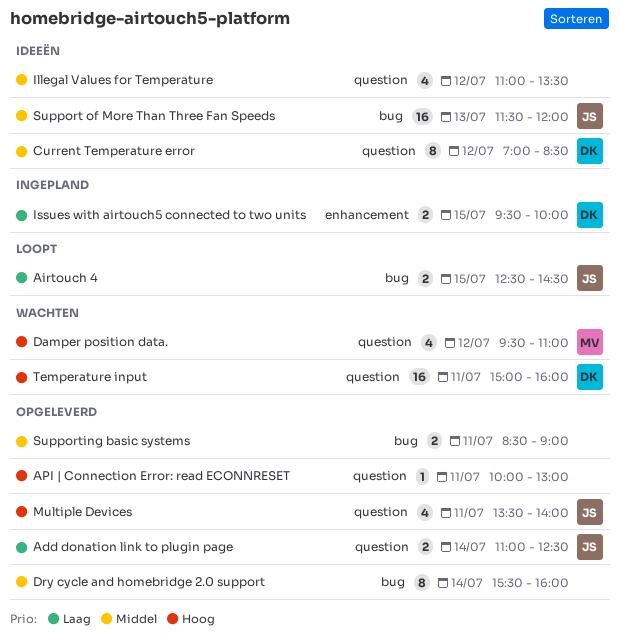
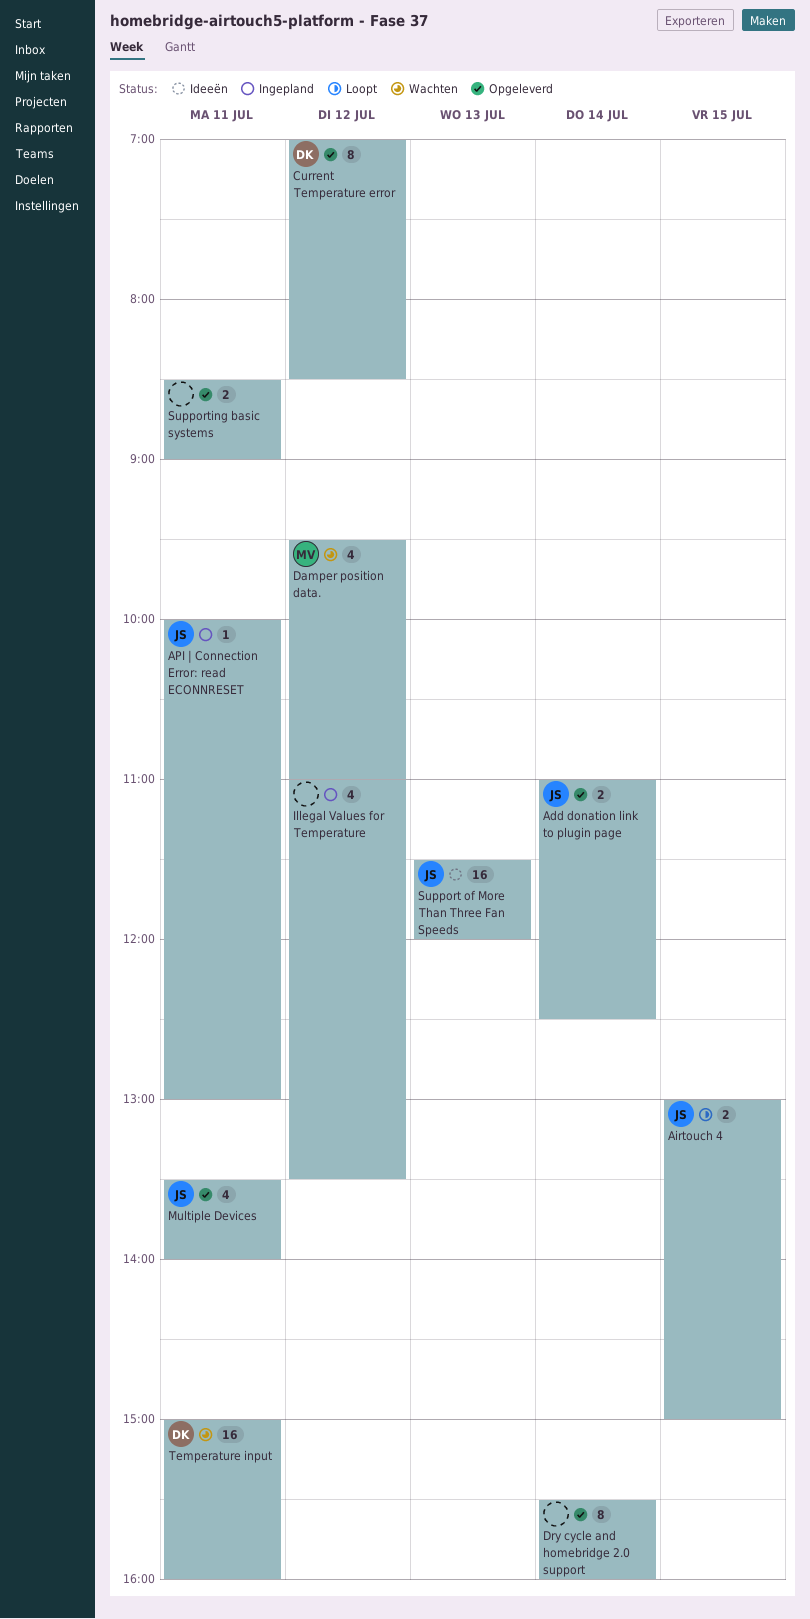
Airtouch 4, begins: 12:30 -> 13:00
Airtouch 4, ends: 14:30 -> 15:00
API | Connection Error: read ECONNRESET, status: Opgeleverd -> Ingepland
API | Connection Error: read ECONNRESET, owner: none -> JS
Current Temperature error, status: Ideeën -> Opgeleverd
Illegal Values for Temperature, status: Ideeën -> Ingepland
Issues with airtouch5 connected to two units: present -> none

